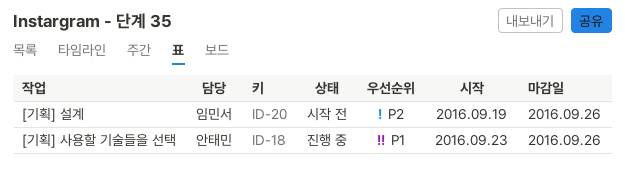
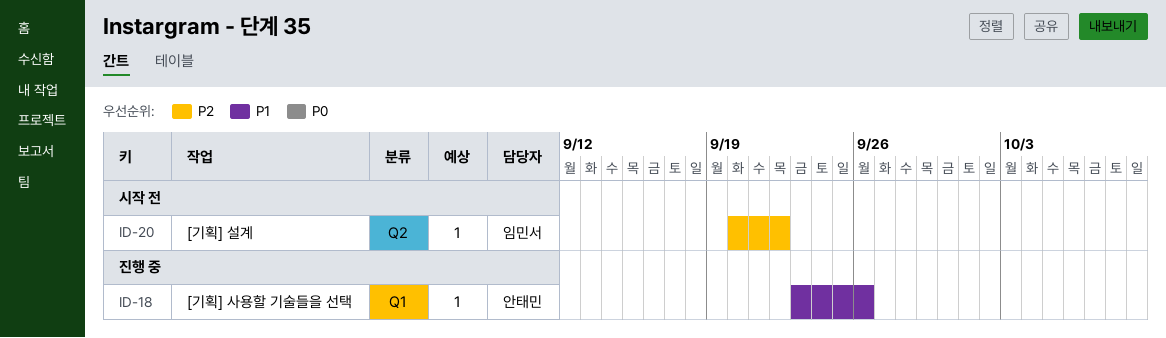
ID-20, start: Sep 19 -> Sep 20
ID-20, due: Sep 26 -> Sep 22

